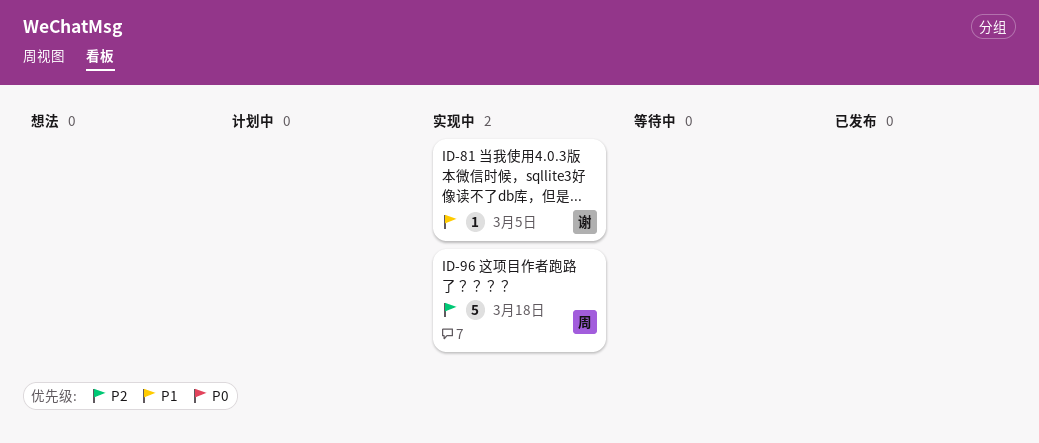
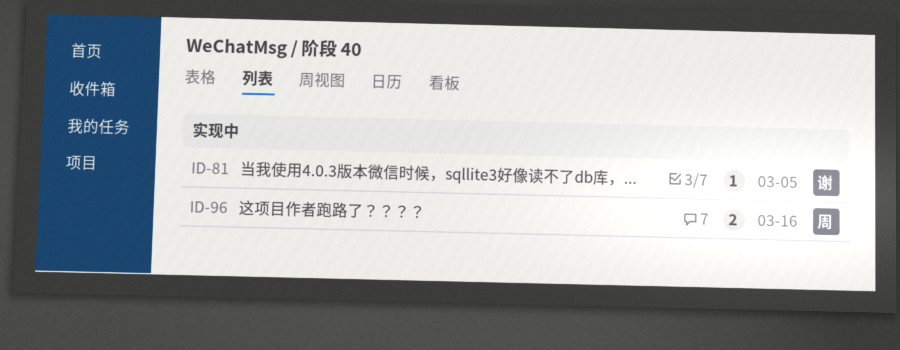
ID-96, estimate: 5 -> 2
ID-96, due: Mar 18 -> Mar 16

